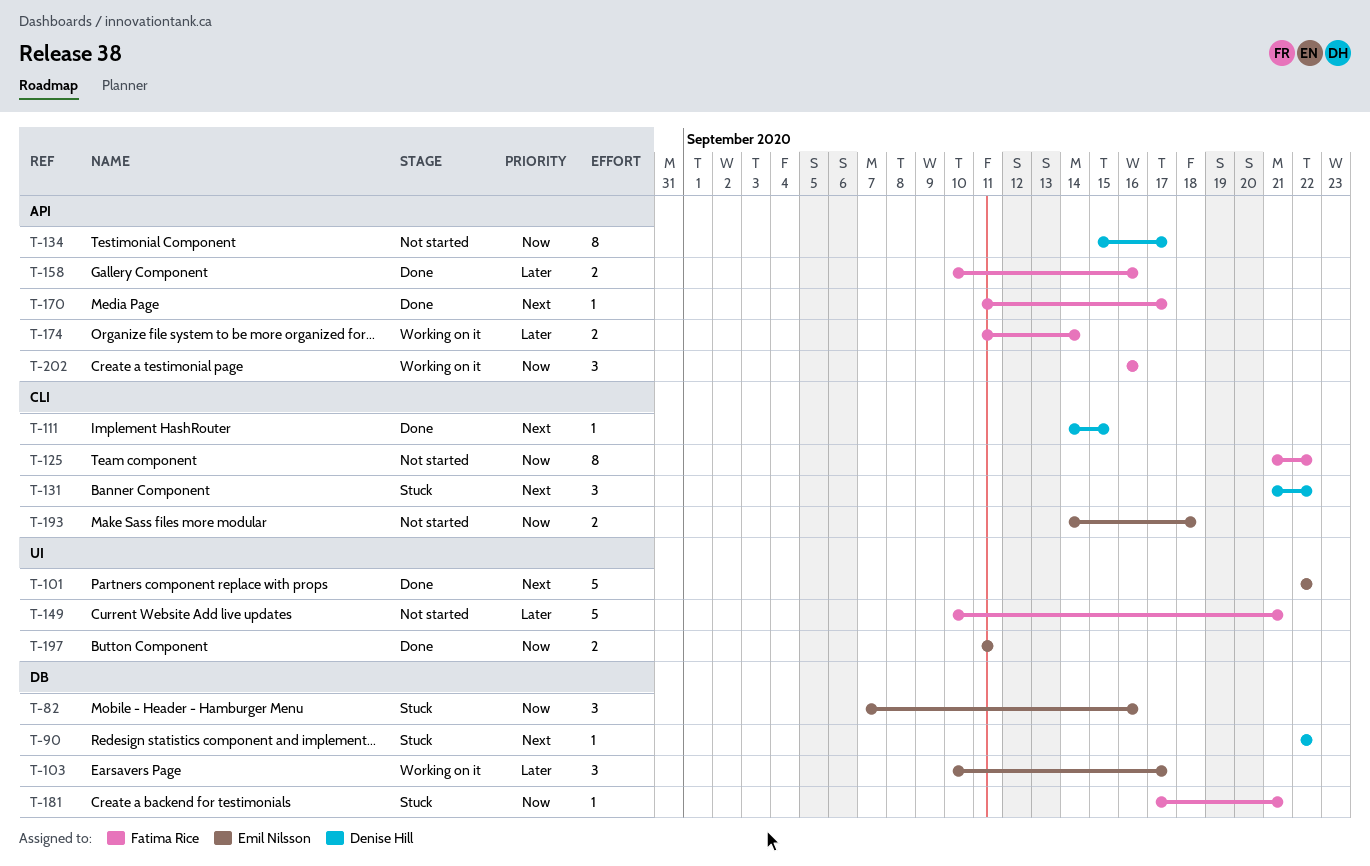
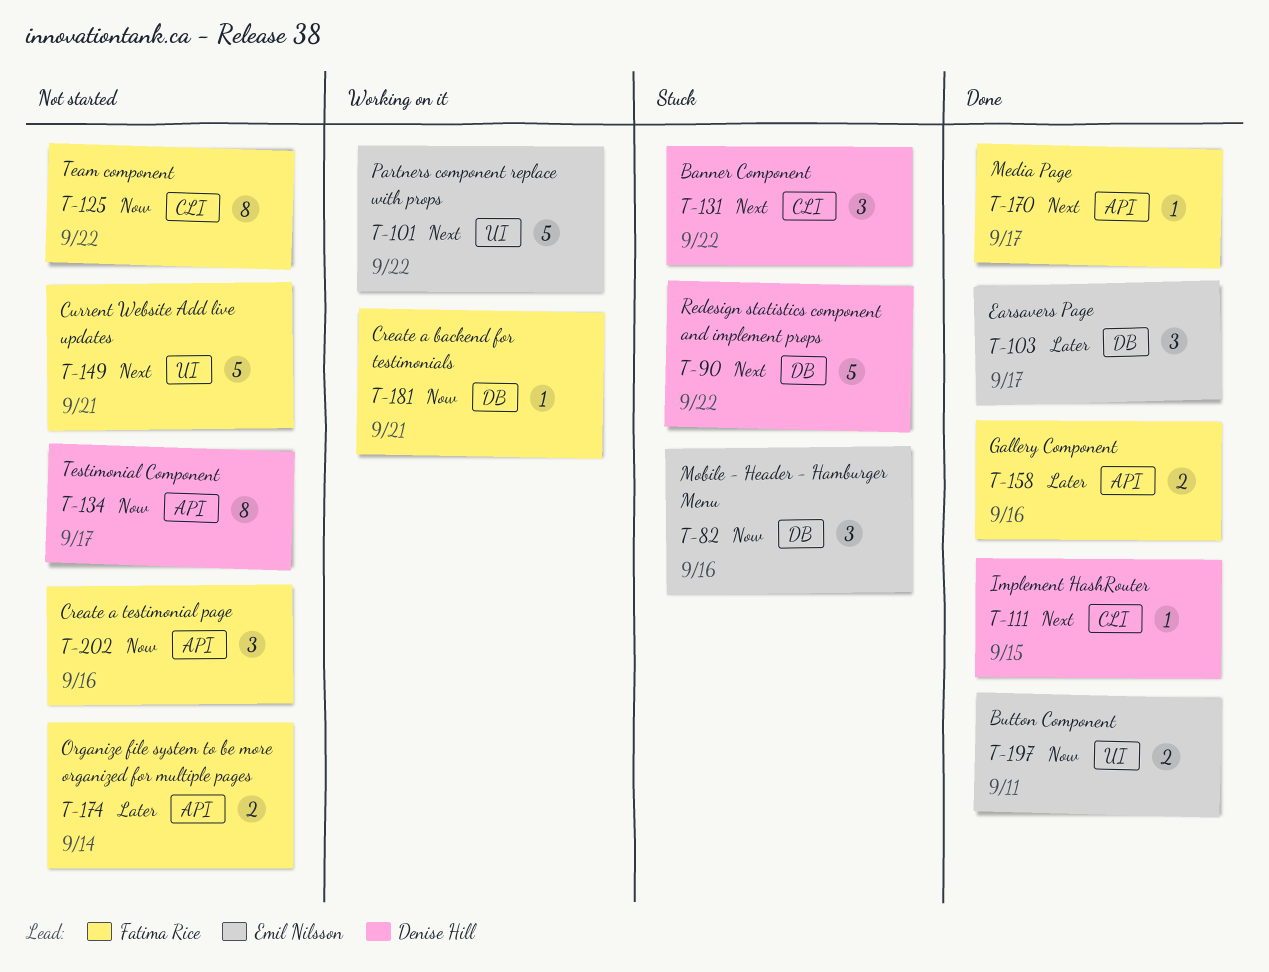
T-90, estimate: 1 -> 5
T-101, status: Done -> Working on it
T-103, status: Working on it -> Done
T-149, priority: Later -> Next
T-174, status: Working on it -> Not started
T-181, status: Stuck -> Working on it
T-193: present -> none
T-202, status: Working on it -> Not started

